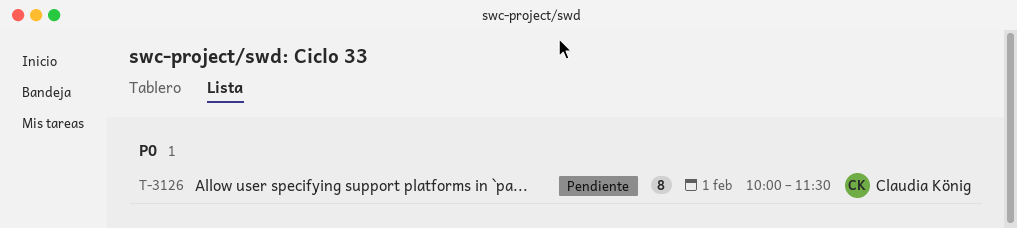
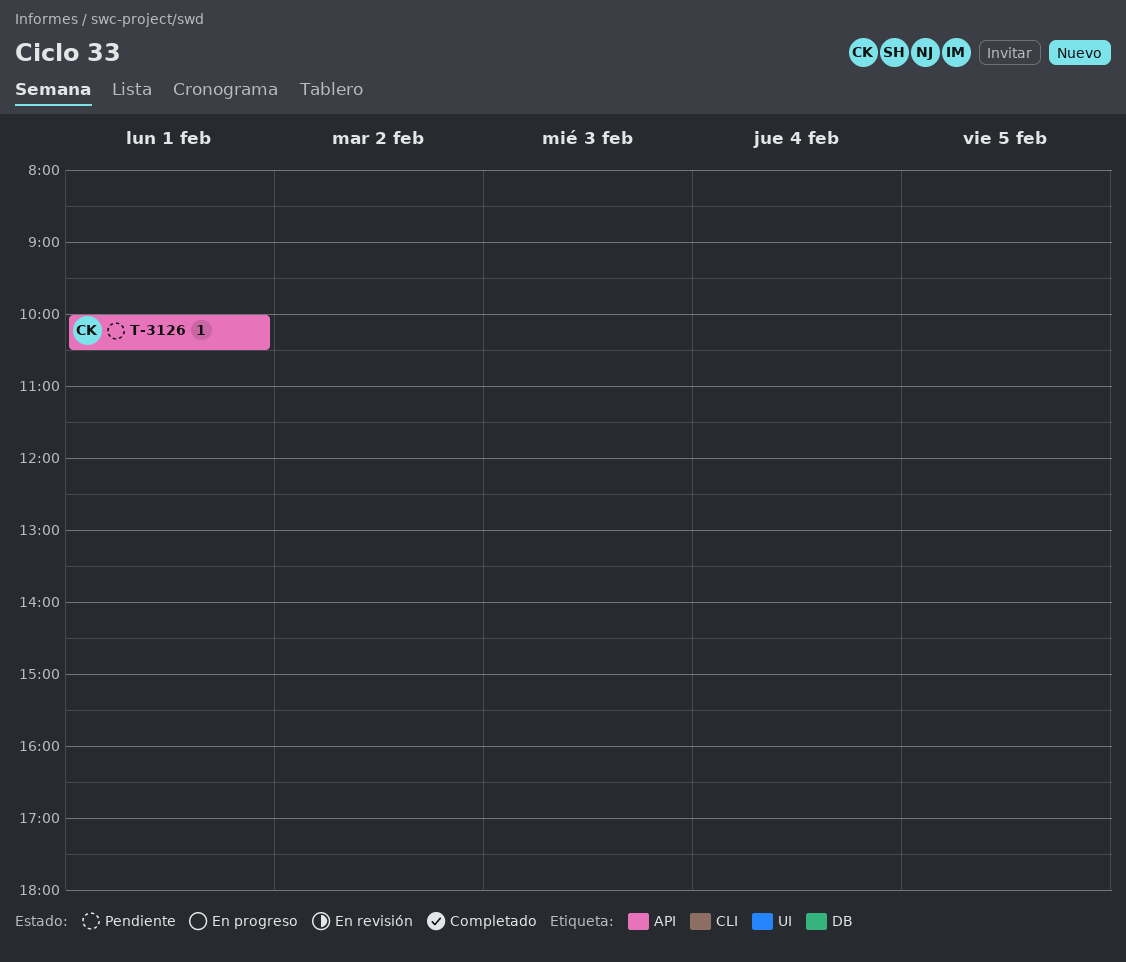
T-3126, estimate: 8 -> 1
T-3126, ends: 11:30 -> 10:30

